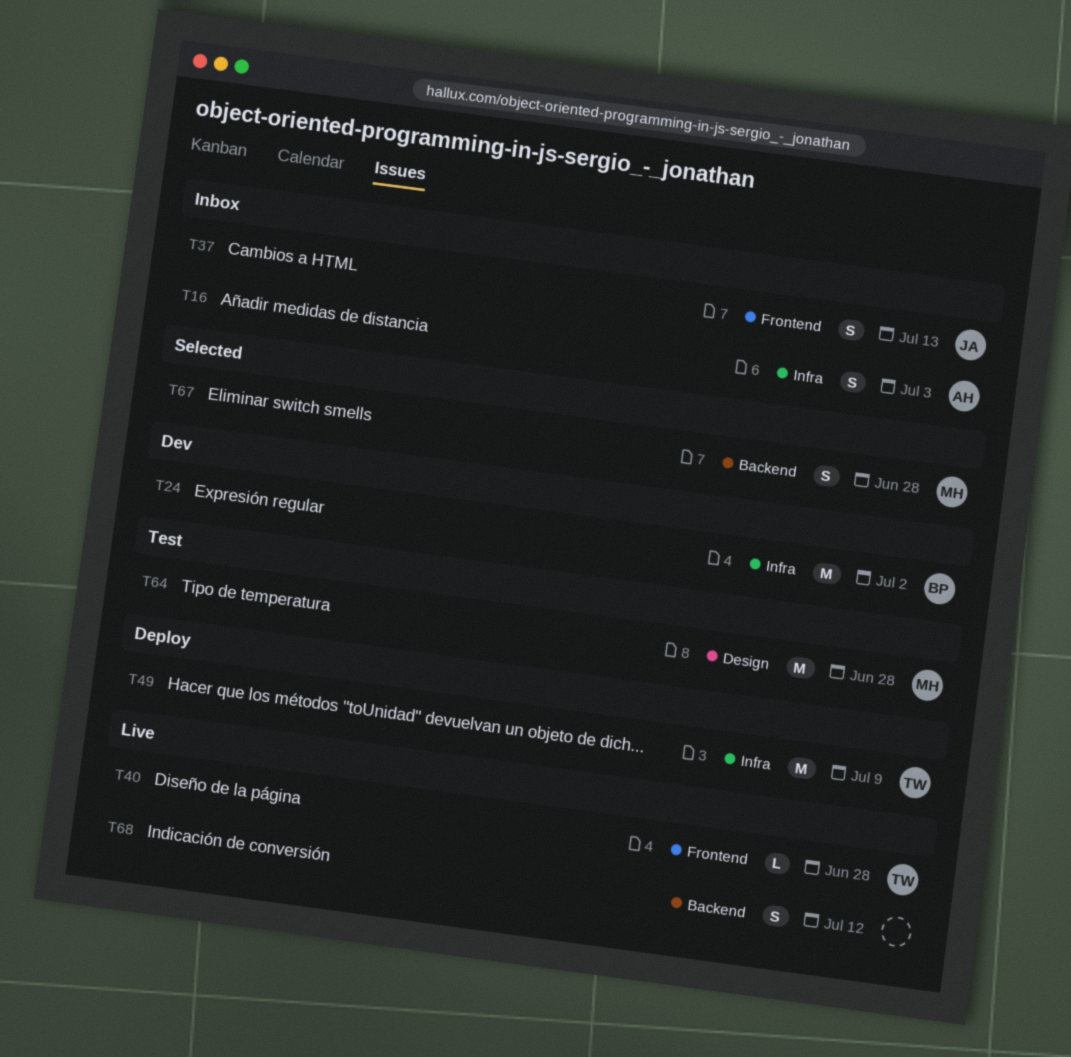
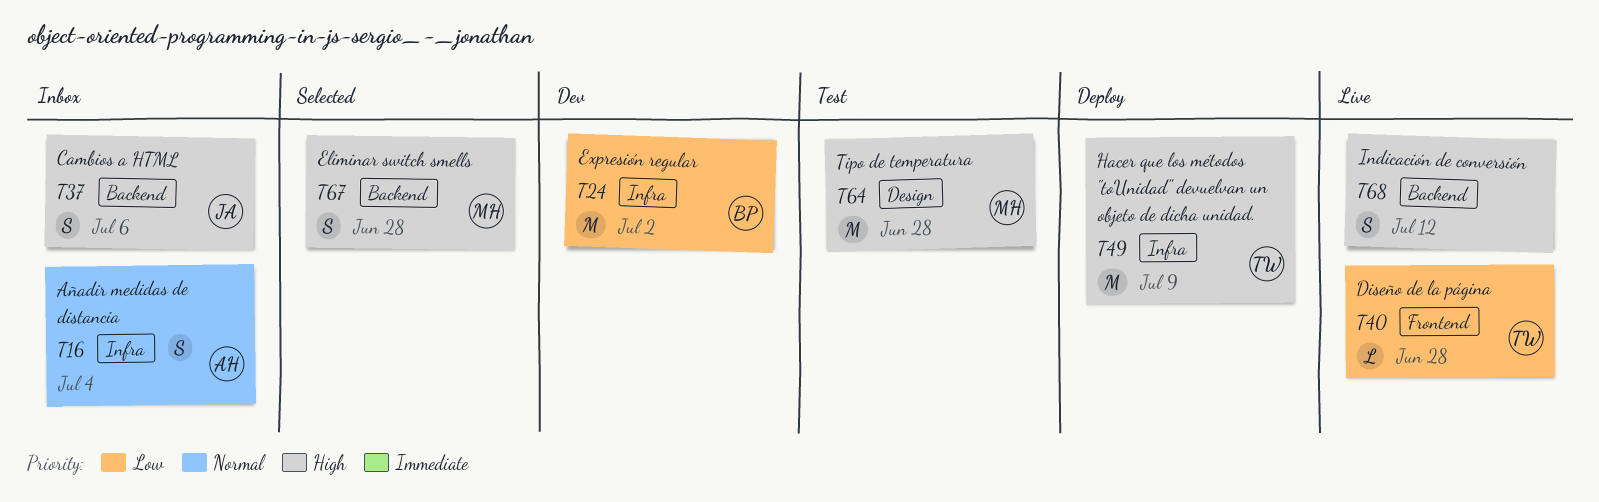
T16, due: Jul 3 -> Jul 4
T37, label: Frontend -> Backend
T37, due: Jul 13 -> Jul 6

